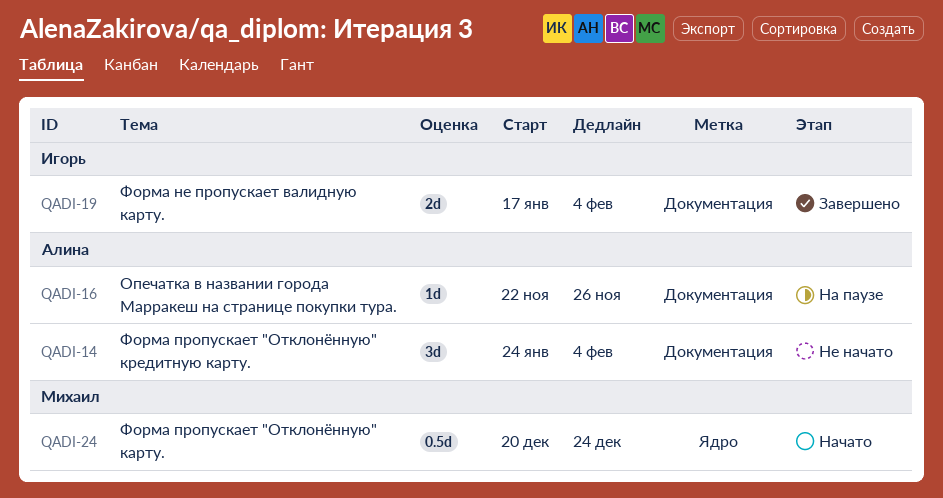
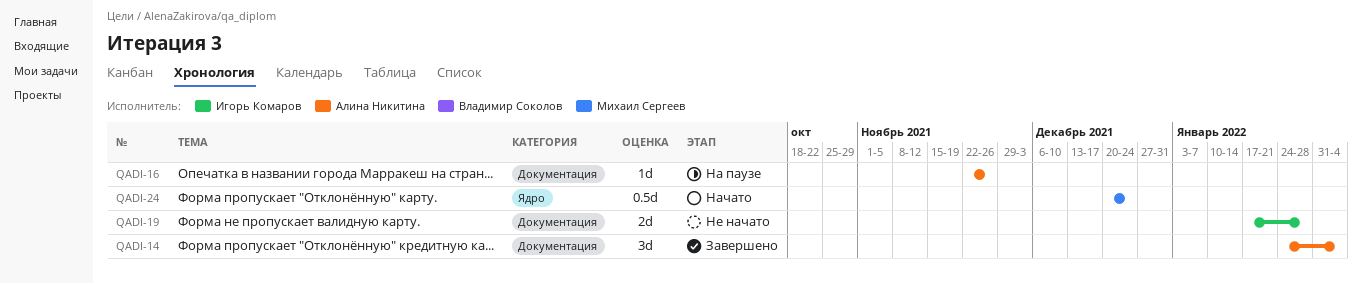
QADI-14, status: Не начато -> Завершено
QADI-19, status: Завершено -> Не начато
QADI-19, due: Feb 4 -> Jan 28

